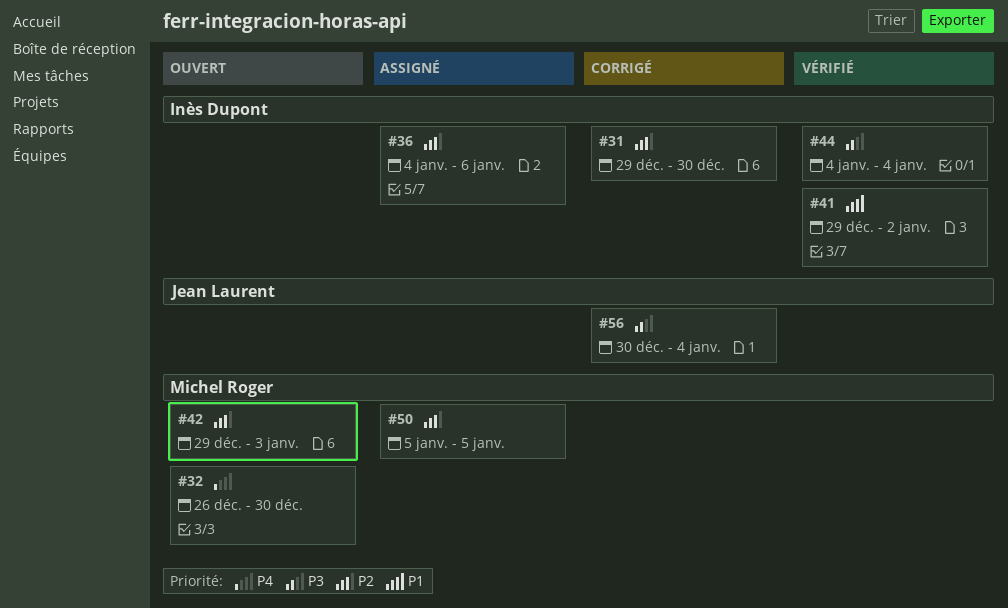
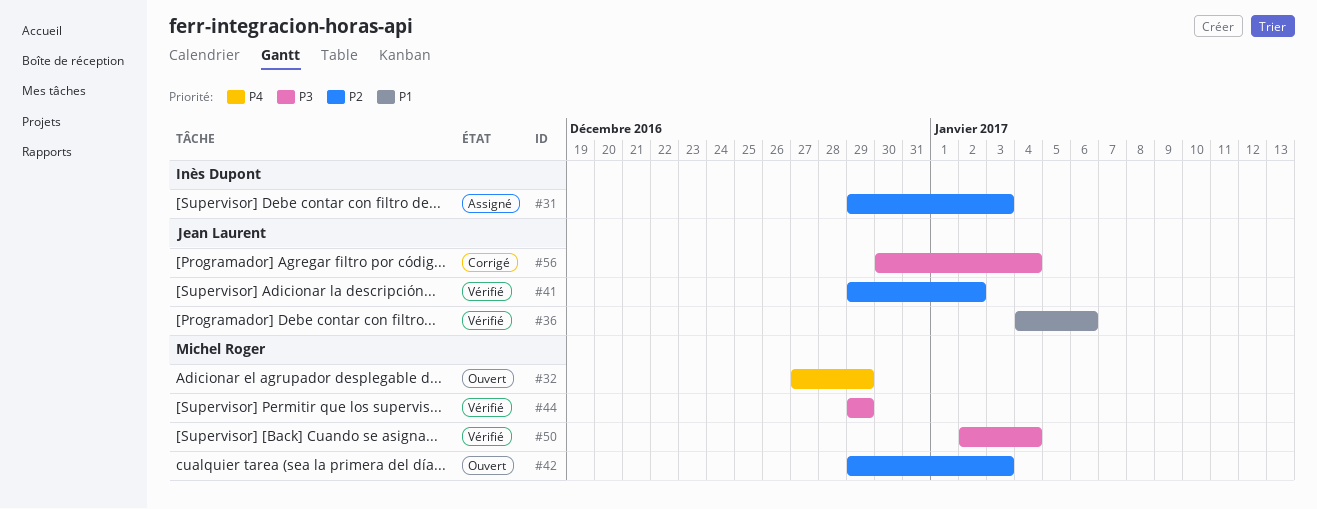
#31, status: Corrigé -> Assigné
#31, due: Dec 30 -> Jan 3
#32, start: Dec 26 -> Dec 27
#32, due: Dec 30 -> Dec 29
#36, status: Assigné -> Vérifié
#36, owner: Inès Dupont -> Jean Laurent
#36, priority: P2 -> P1
#41, owner: Inès Dupont -> Jean Laurent
#41, priority: P1 -> P2
#44, owner: Inès Dupont -> Michel Roger
#44, start: Jan 4 -> Dec 29
#44, due: Jan 4 -> Dec 29
#50, status: Assigné -> Vérifié
#50, priority: P2 -> P3
#50, start: Jan 5 -> Jan 2
#50, due: Jan 5 -> Jan 4

